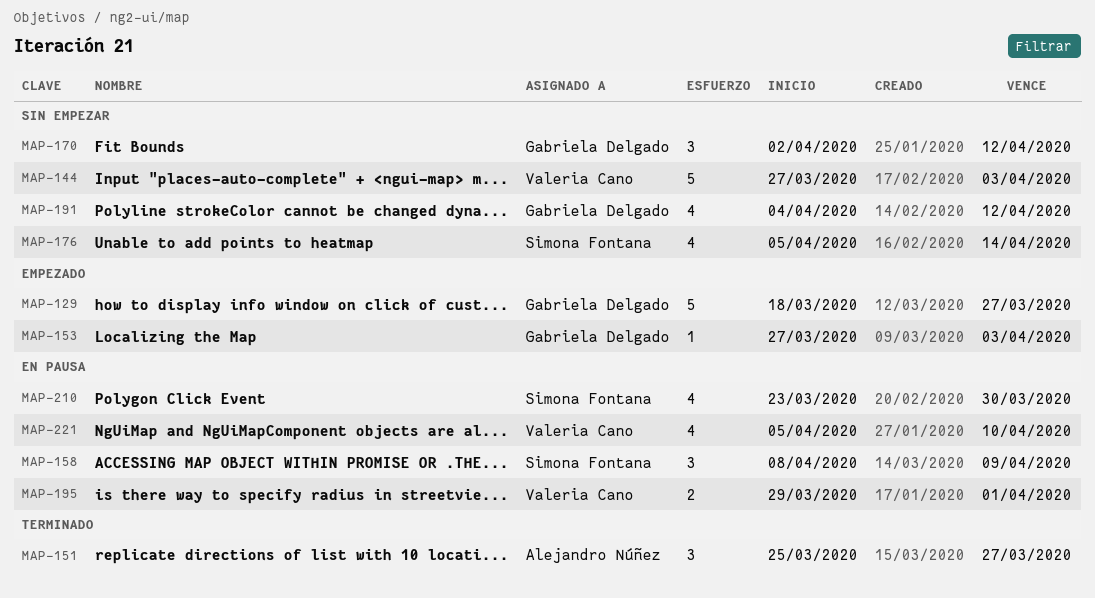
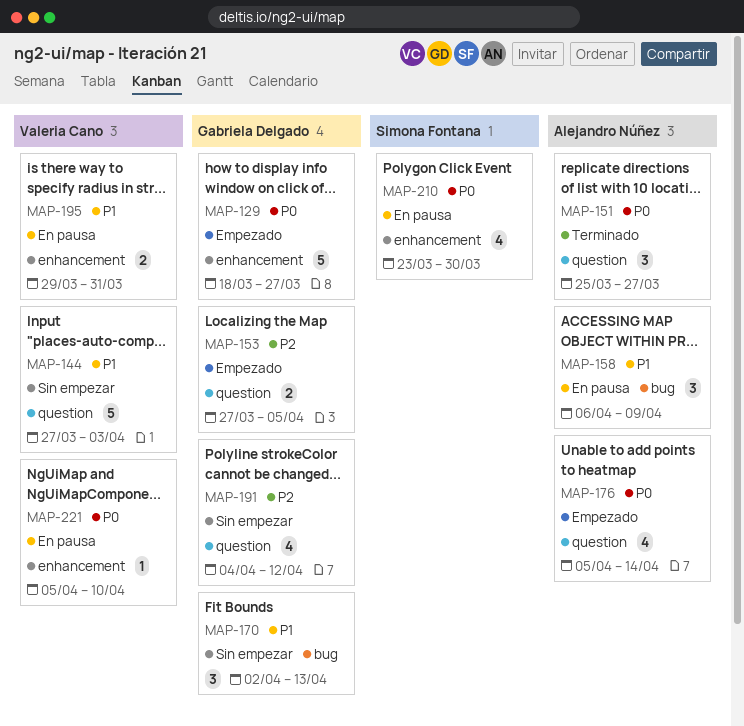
MAP-153, estimate: 1 -> 2
MAP-153, due: Apr 3 -> Apr 5
MAP-158, owner: Simona Fontana -> Alejandro Núñez
MAP-158, start: Apr 8 -> Apr 6
MAP-170, due: Apr 12 -> Apr 13
MAP-176, status: Sin empezar -> Empezado
MAP-176, owner: Simona Fontana -> Alejandro Núñez
MAP-195, due: Apr 1 -> Mar 31
MAP-221, estimate: 4 -> 1

